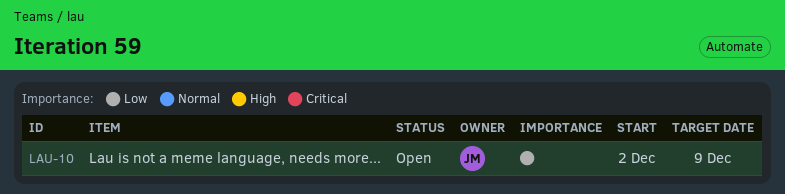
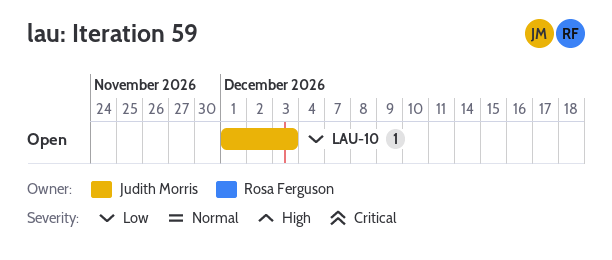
LAU-10, start: Dec 2 -> Dec 1
LAU-10, due: Dec 9 -> Dec 3

